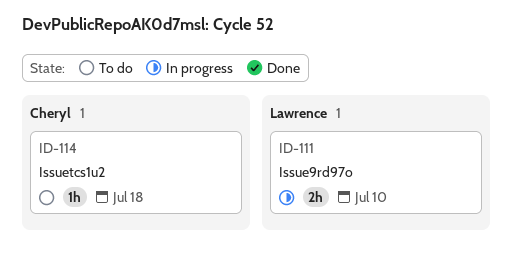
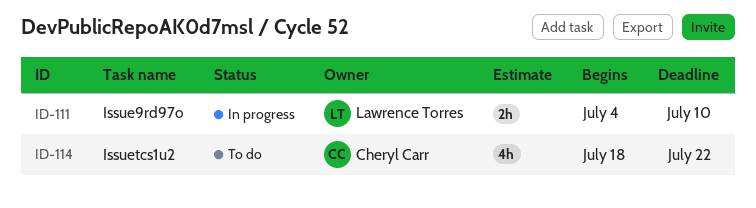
ID-114, estimate: 1h -> 4h
ID-114, due: Jul 18 -> Jul 22

